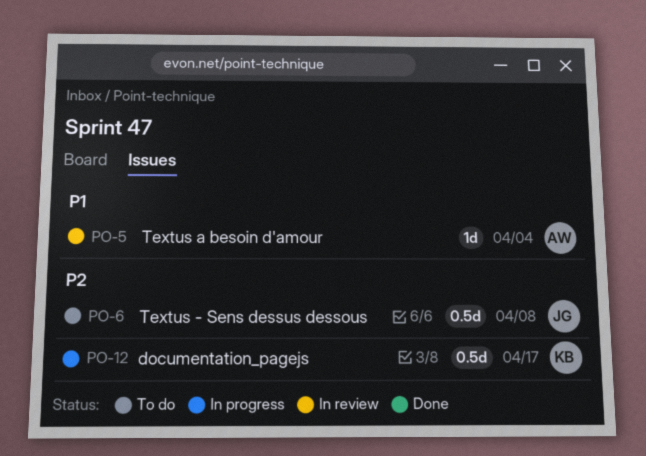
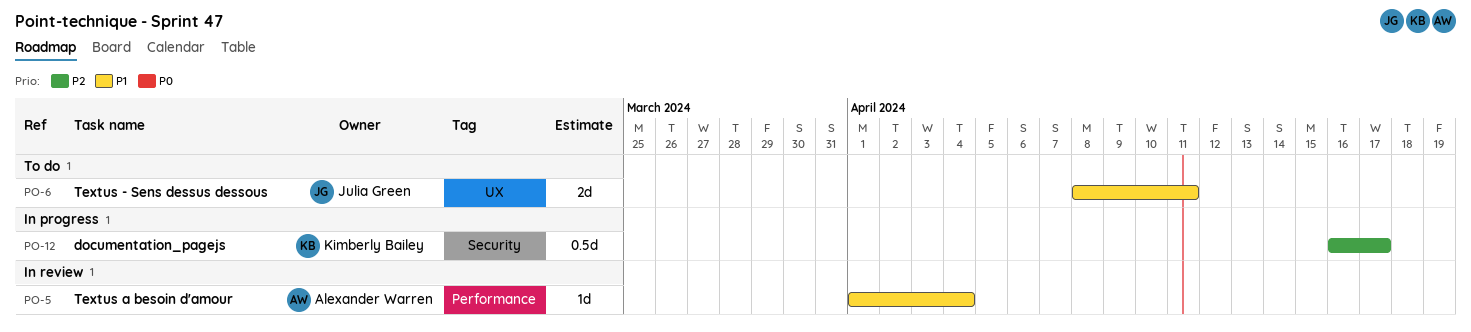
PO-6, priority: P2 -> P1
PO-6, estimate: 0.5d -> 2d
PO-6, due: Apr 8 -> Apr 11

